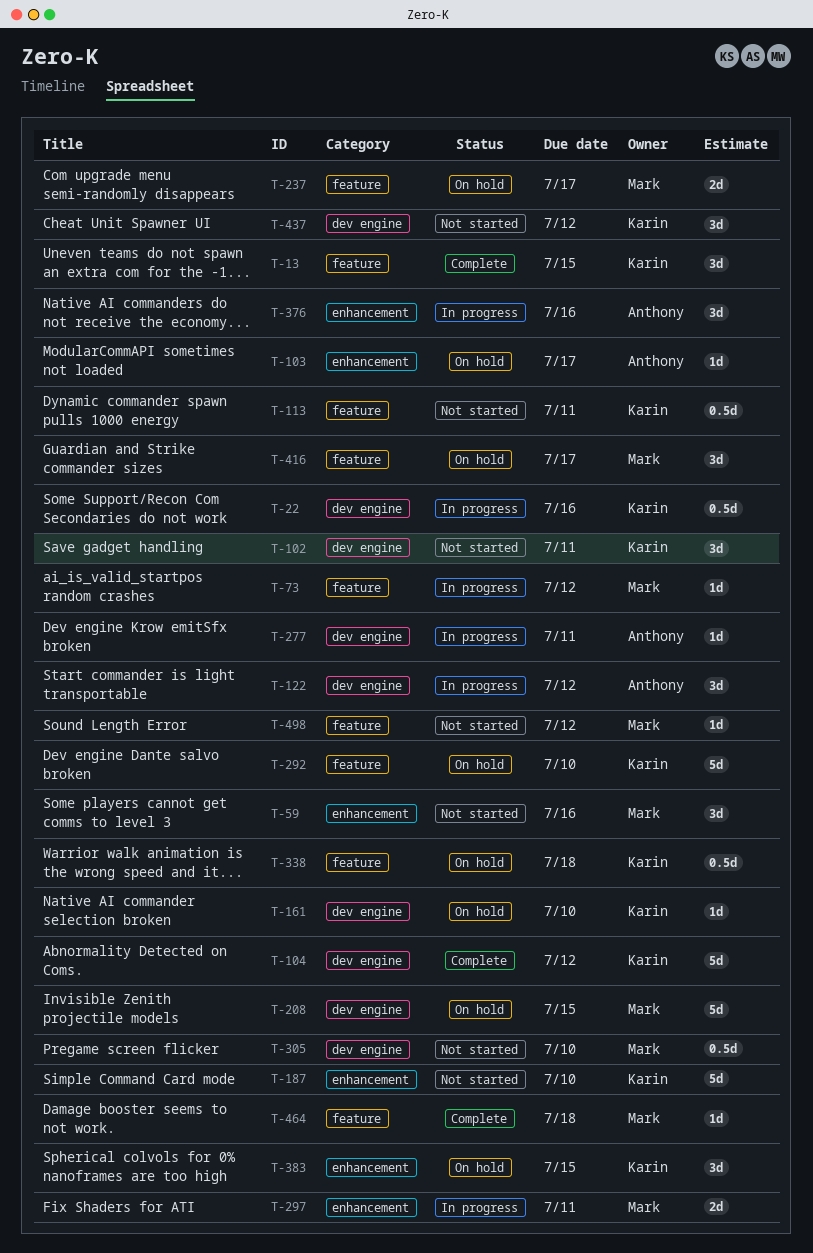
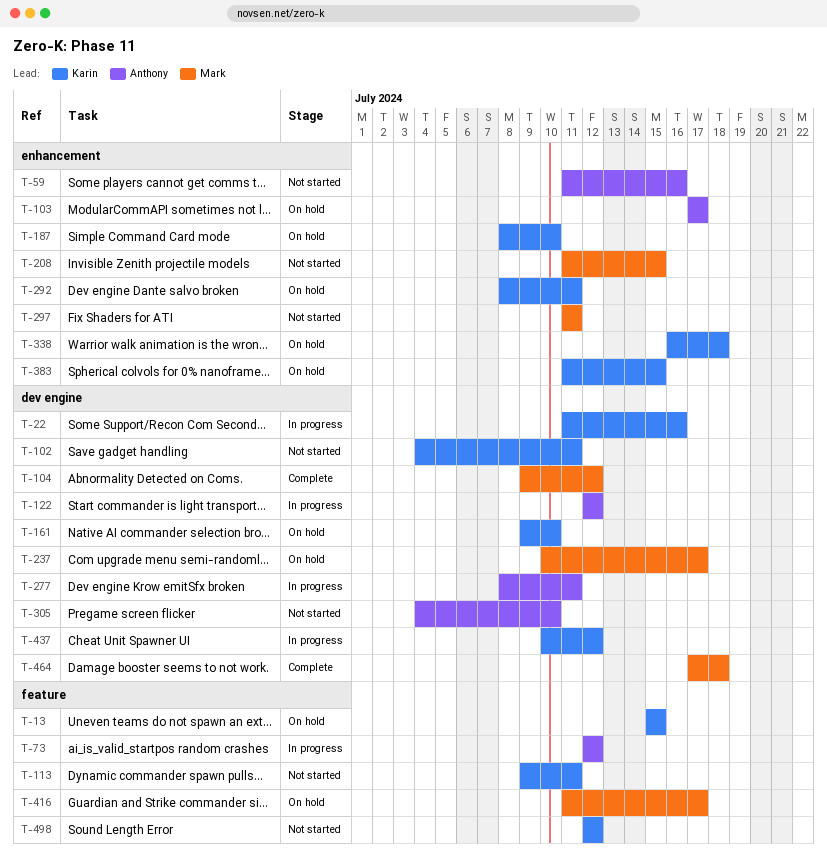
T-13, status: Complete -> On hold
T-59, owner: Mark -> Anthony
T-73, owner: Mark -> Anthony
T-104, owner: Karin -> Mark
T-187, status: Not started -> On hold
T-208, status: On hold -> Not started
T-208, label: dev engine -> enhancement
T-237, label: feature -> dev engine
T-292, label: feature -> enhancement
T-292, due: Jul 10 -> Jul 11
T-297, status: In progress -> Not started
T-305, owner: Mark -> Anthony
T-338, label: feature -> enhancement
T-376: present -> none
T-437, status: Not started -> In progress
T-464, label: feature -> dev engine
T-498, owner: Mark -> Karin

